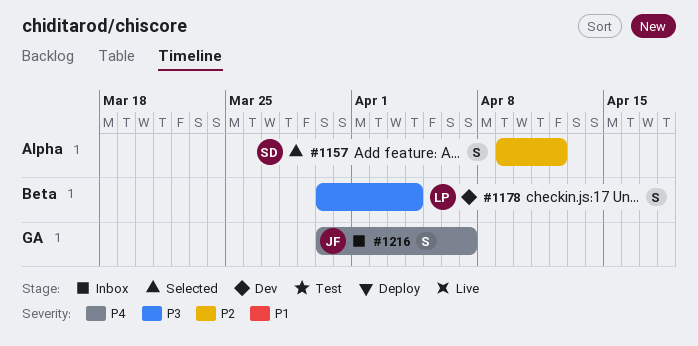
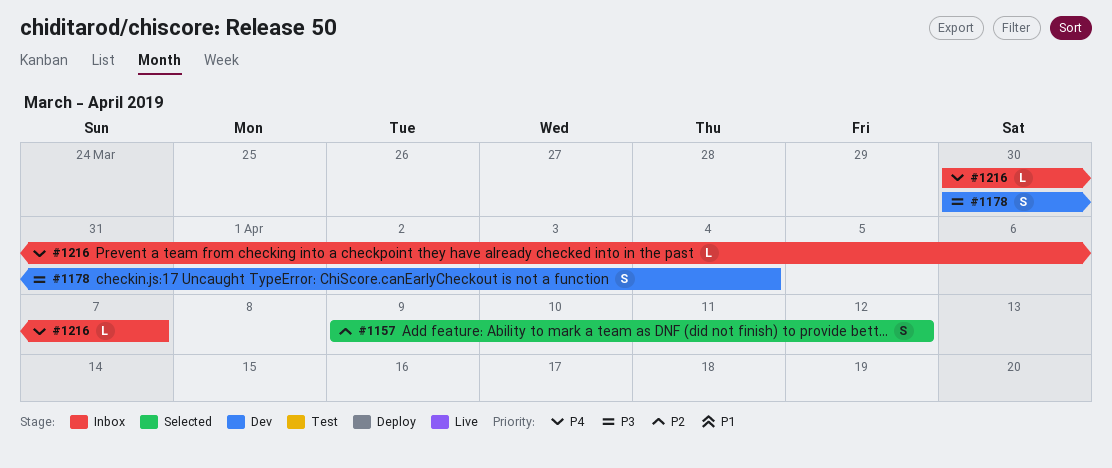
#1216, estimate: S -> L

